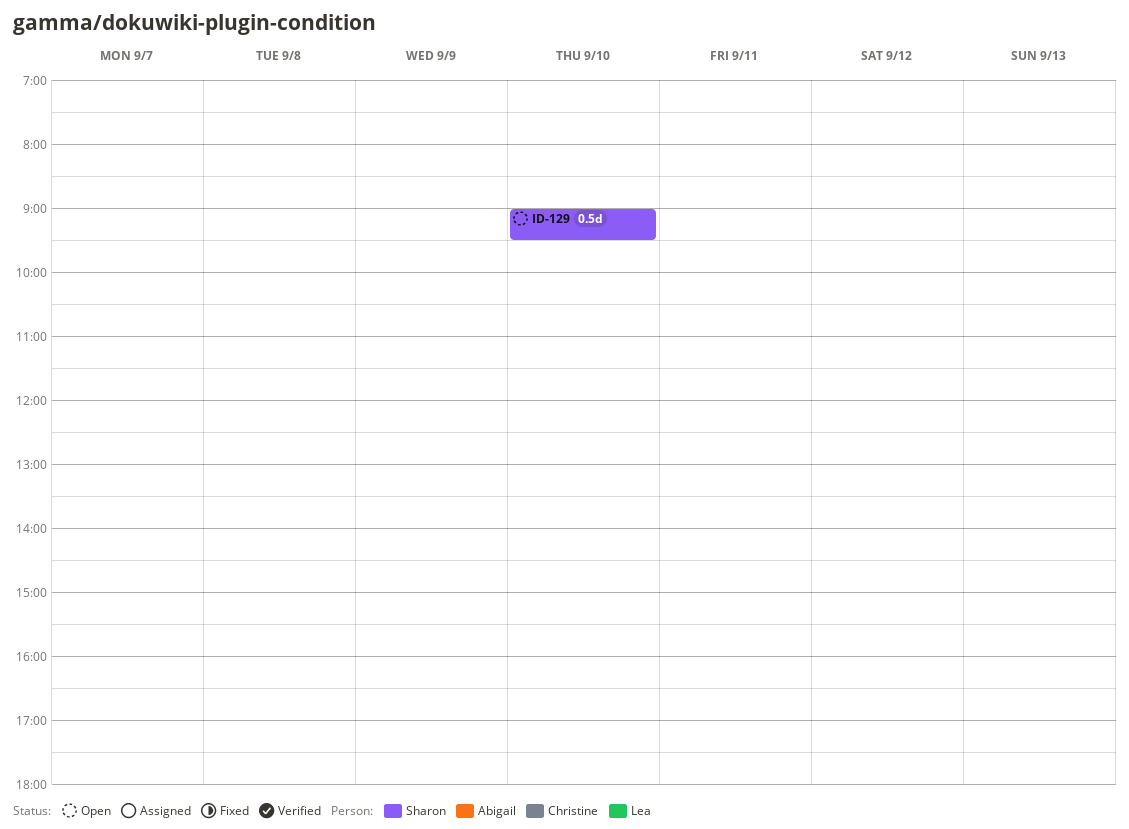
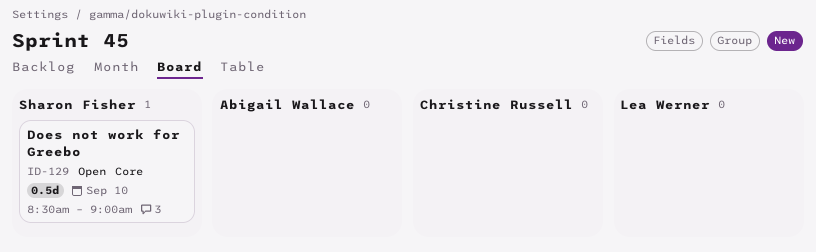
ID-129, begins: 09:00 -> 08:30
ID-129, ends: 09:30 -> 09:00

